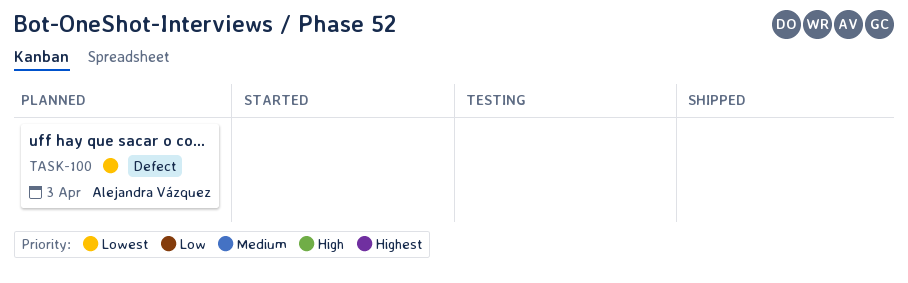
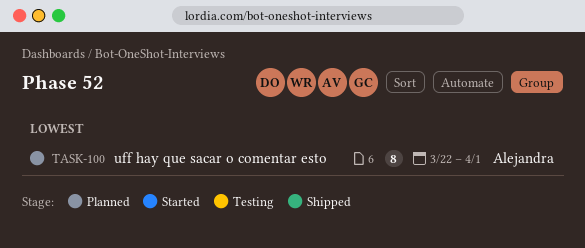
TASK-100, due: Apr 3 -> Apr 1

